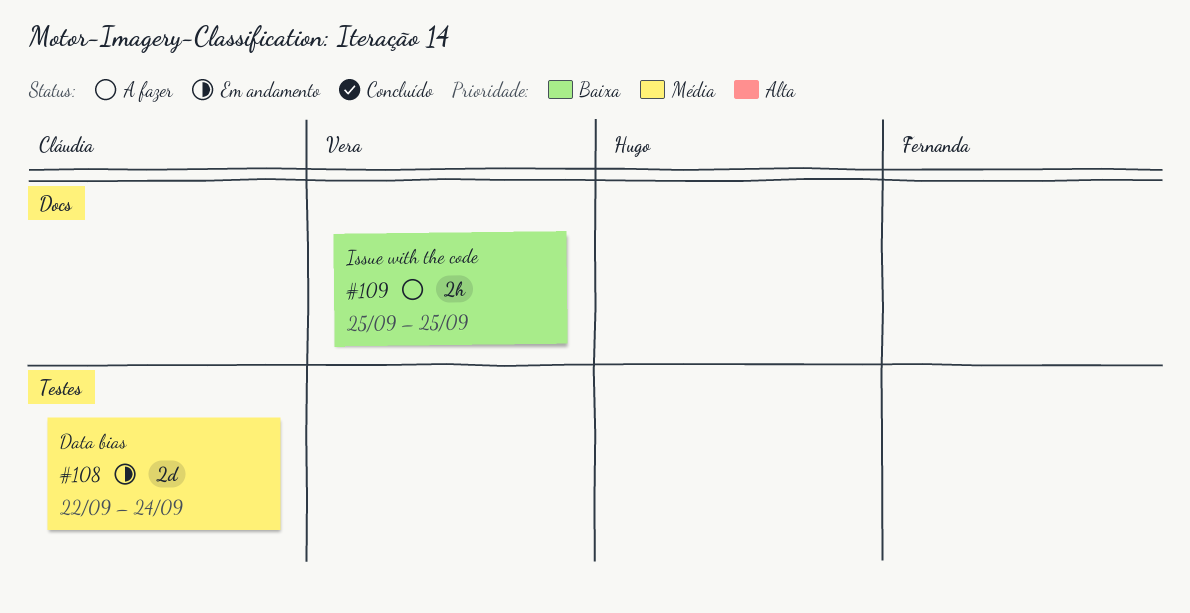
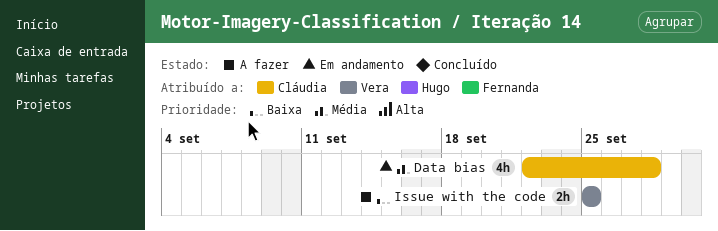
Data bias, estimate: 2d -> 4h
Data bias, due: Sep 24 -> Sep 28

